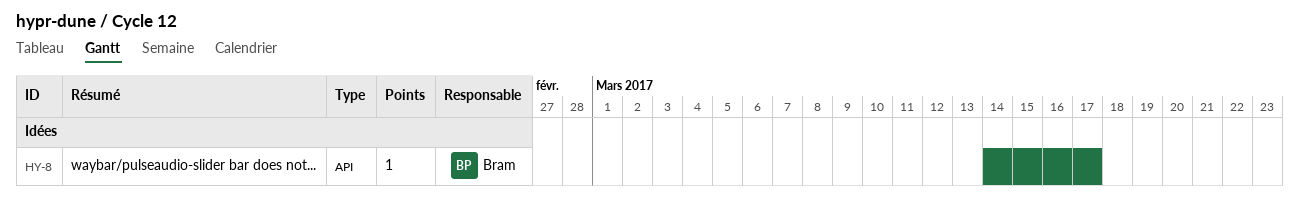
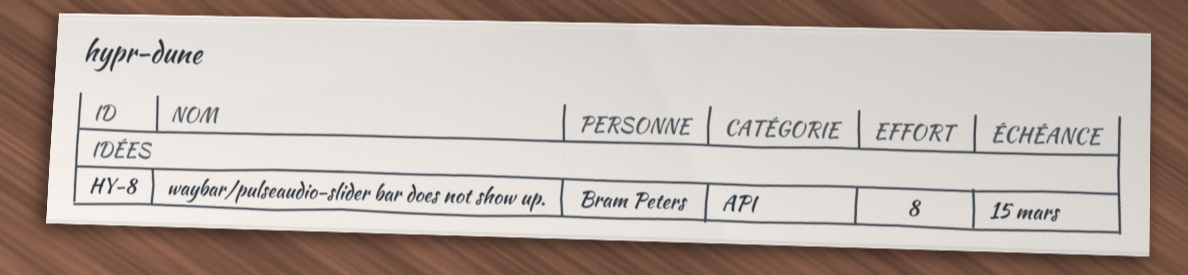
HY-8, estimate: 1 -> 8
HY-8, due: Mar 17 -> Mar 15

